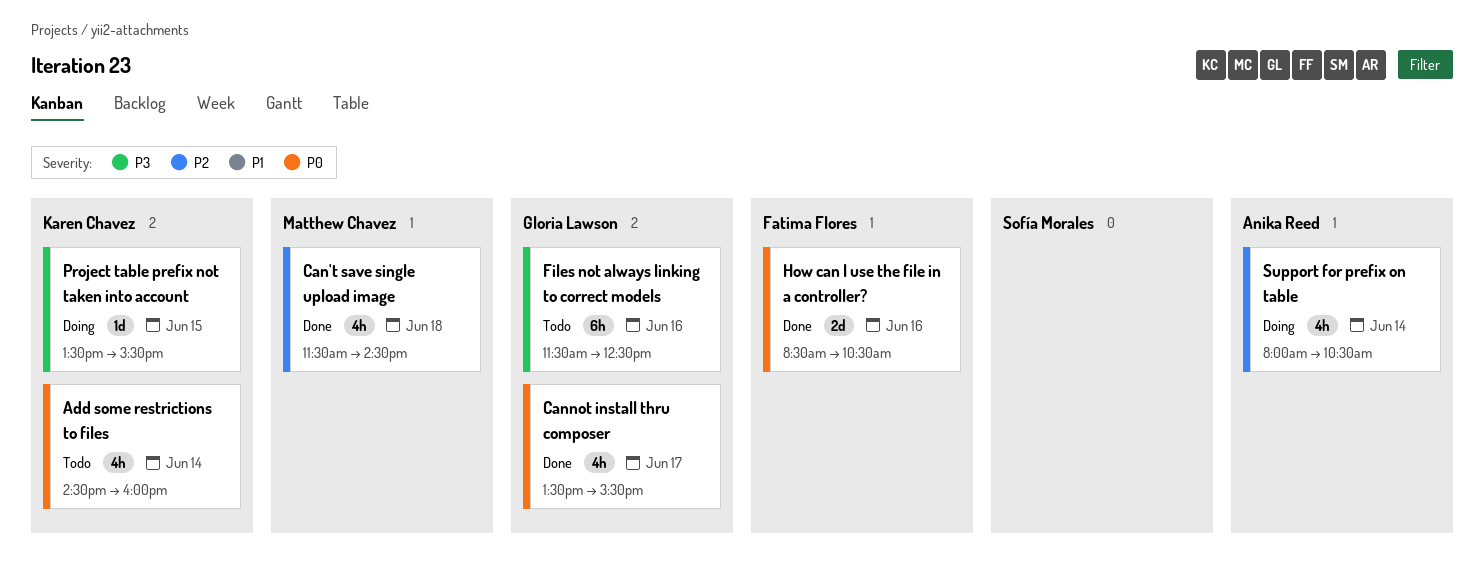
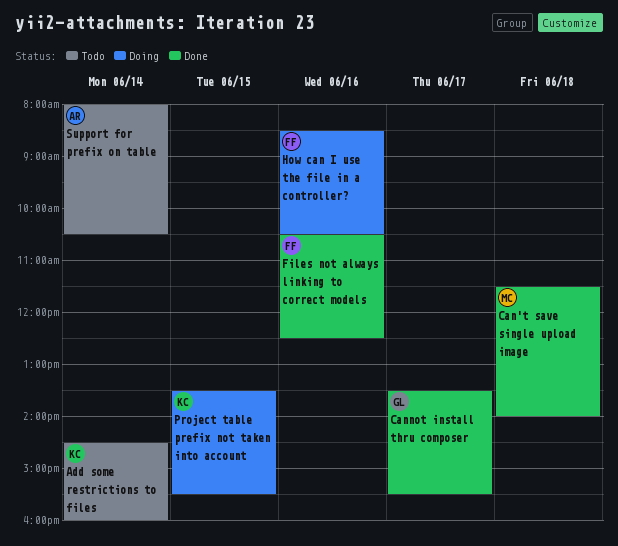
Can't save single upload image, ends: 14:30 -> 14:00
Files not always linking to correct models, status: Todo -> Done
Files not always linking to correct models, owner: Gloria Lawson -> Fatima Flores
Files not always linking to correct models, begins: 11:30 -> 10:30
How can I use the file in a controller?, status: Done -> Doing
Support for prefix on table, status: Doing -> Todo

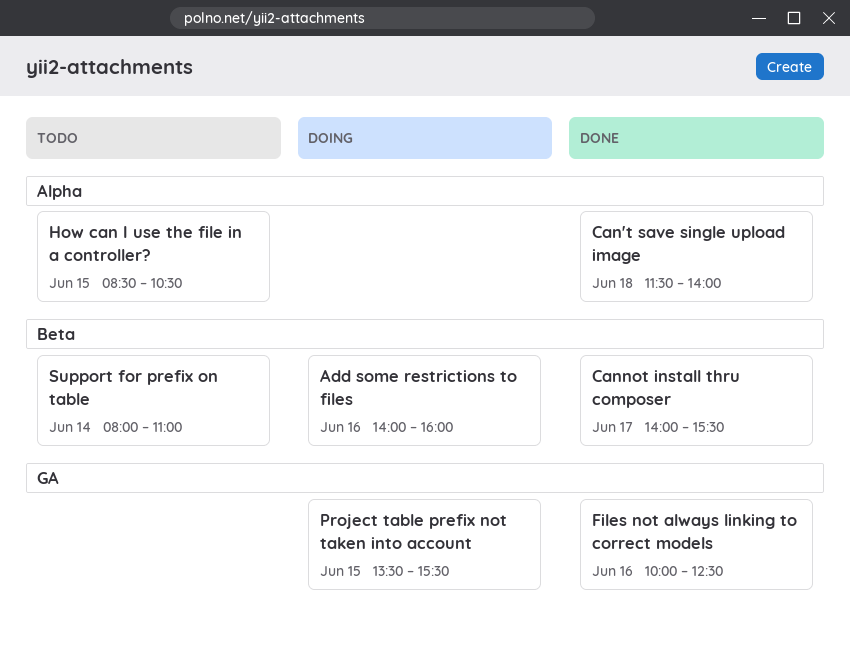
Add some restrictions to files, status: Todo -> Doing
Add some restrictions to files, day: Jun 14 -> Jun 16
Add some restrictions to files, begins: 14:30 -> 14:00
Cannot install thru composer, begins: 13:30 -> 14:00
Files not always linking to correct models, begins: 10:30 -> 10:00
How can I use the file in a controller?, status: Doing -> Todo
How can I use the file in a controller?, day: Jun 16 -> Jun 15
Support for prefix on table, ends: 10:30 -> 11:00

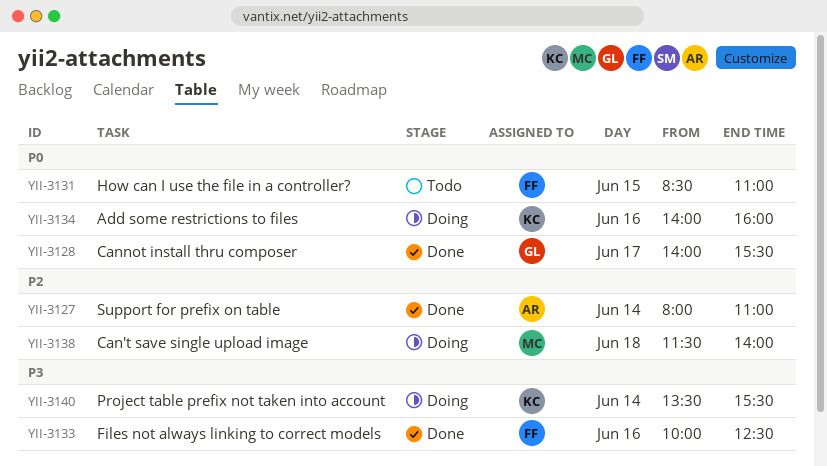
Can't save single upload image, status: Done -> Doing
How can I use the file in a controller?, ends: 10:30 -> 11:00
Project table prefix not taken into account, day: Jun 15 -> Jun 14
Support for prefix on table, status: Todo -> Done

